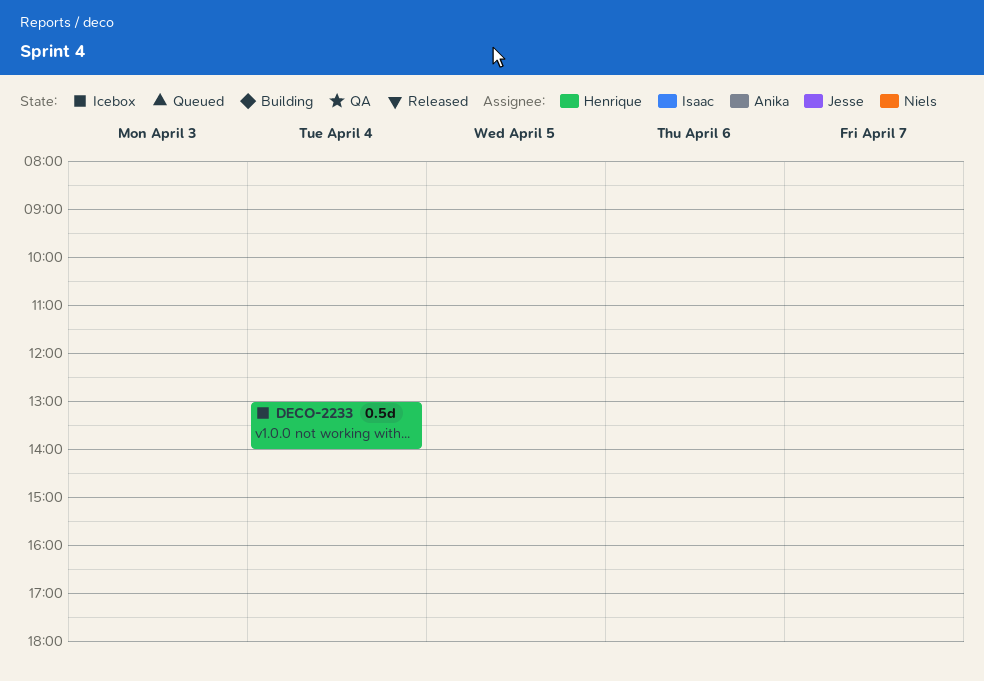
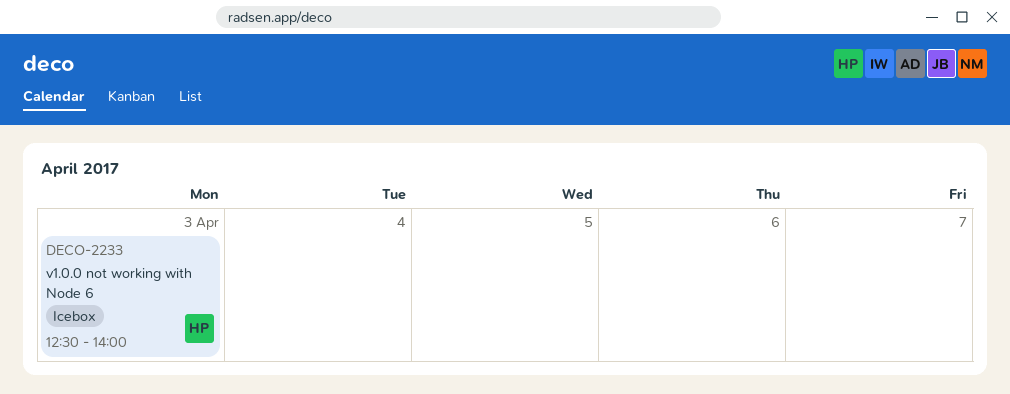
DECO-2233, day: Apr 4 -> Apr 3
DECO-2233, begins: 13:00 -> 12:30

